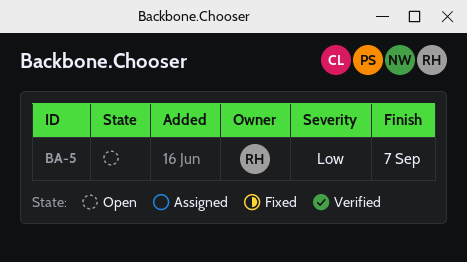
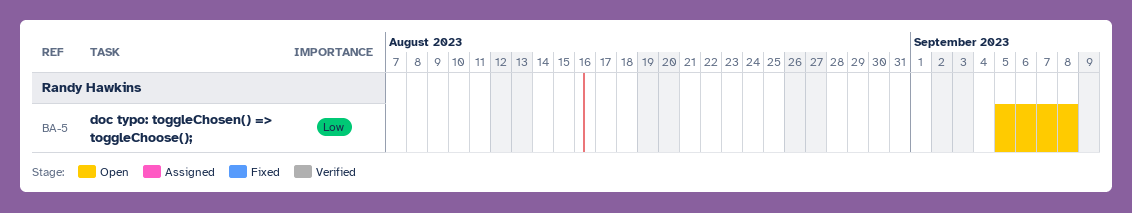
BA-5, due: Sep 7 -> Sep 8

